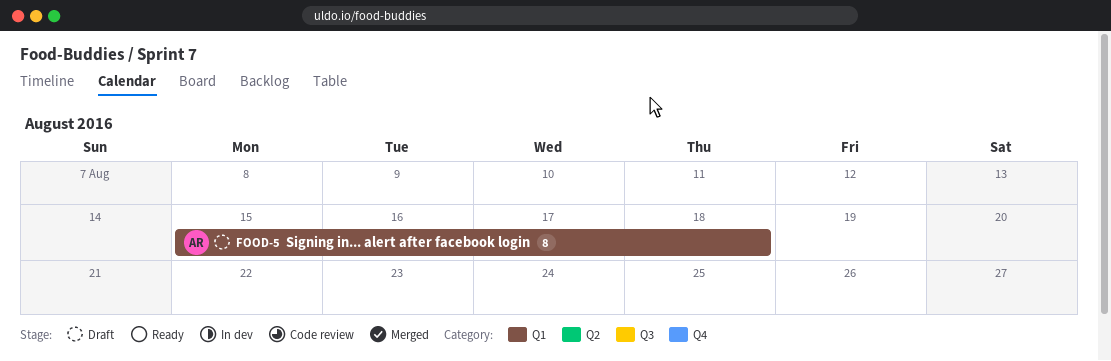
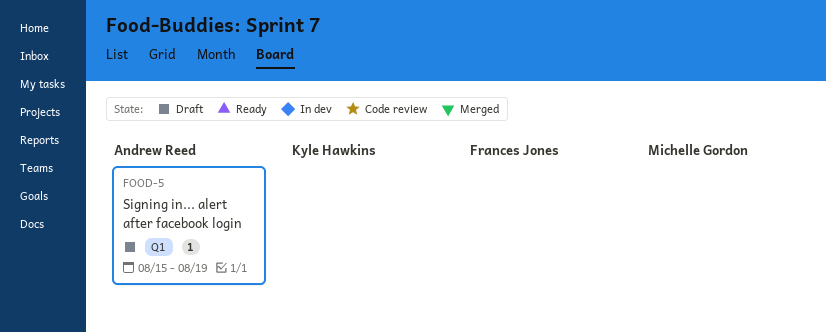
FOOD-5, estimate: 8 -> 1
FOOD-5, due: Aug 18 -> Aug 19

